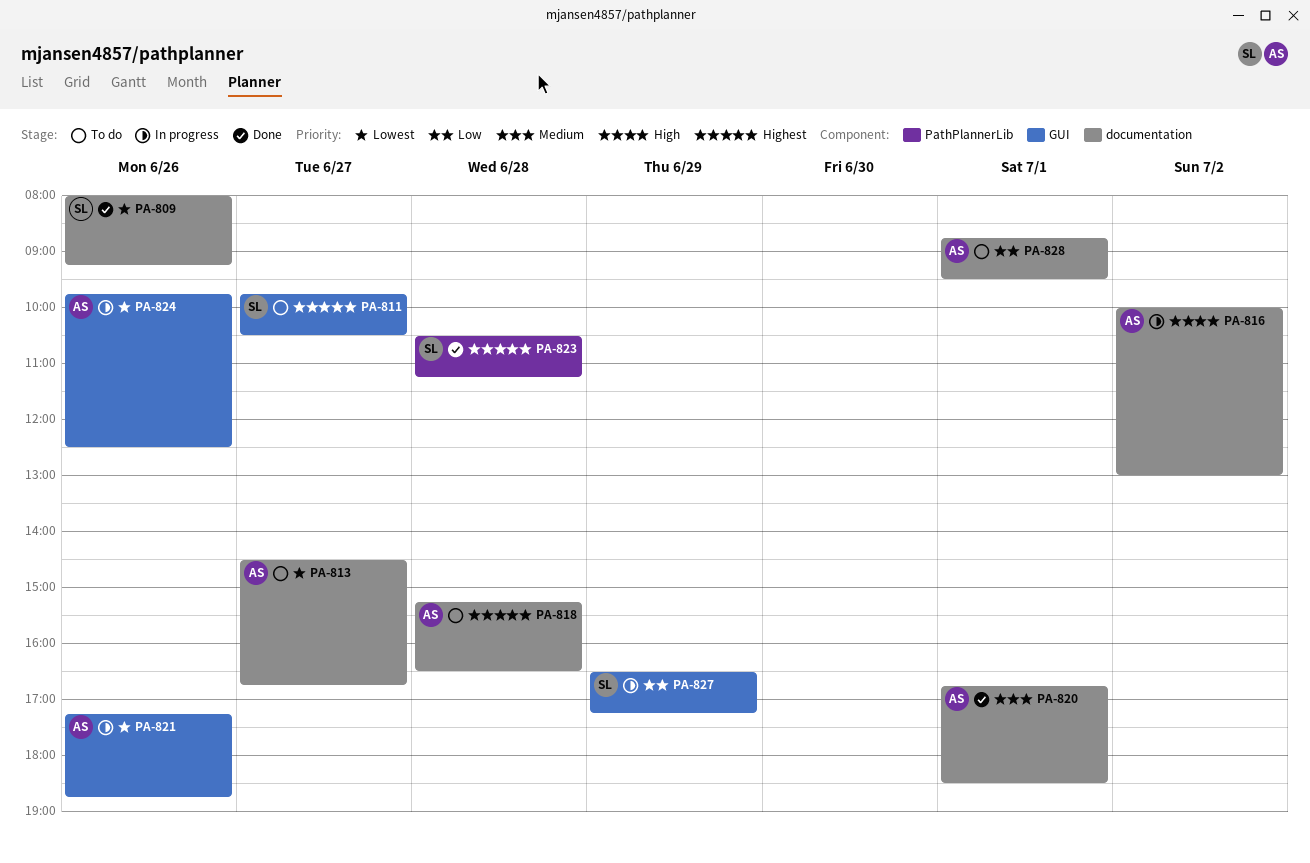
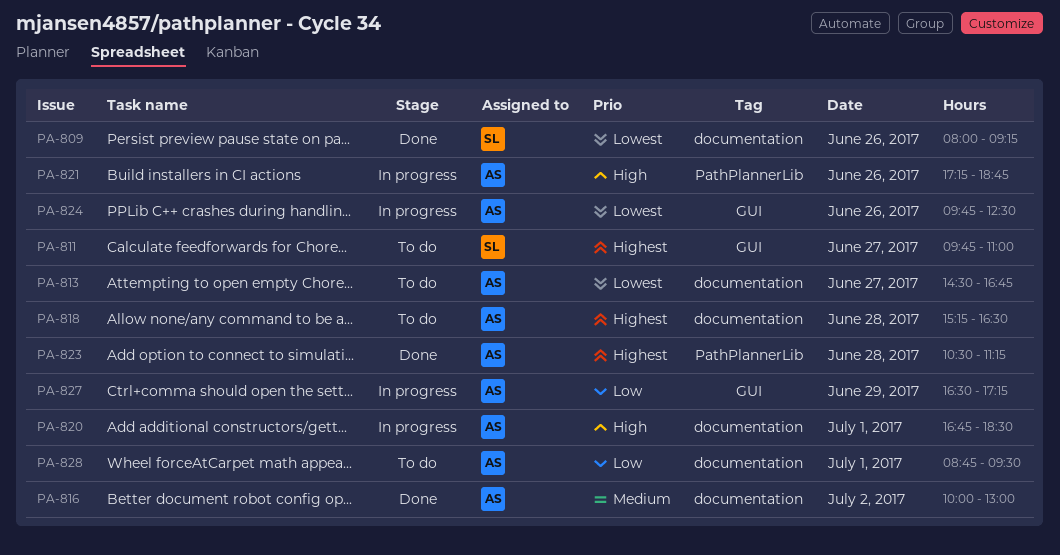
PA-811, ends: 10:30 -> 11:00
PA-816, status: In progress -> Done
PA-816, priority: High -> Medium
PA-820, status: Done -> In progress
PA-820, priority: Medium -> High
PA-821, priority: Lowest -> High
PA-821, label: GUI -> PathPlannerLib
PA-823, owner: SL -> AS
PA-827, owner: SL -> AS

